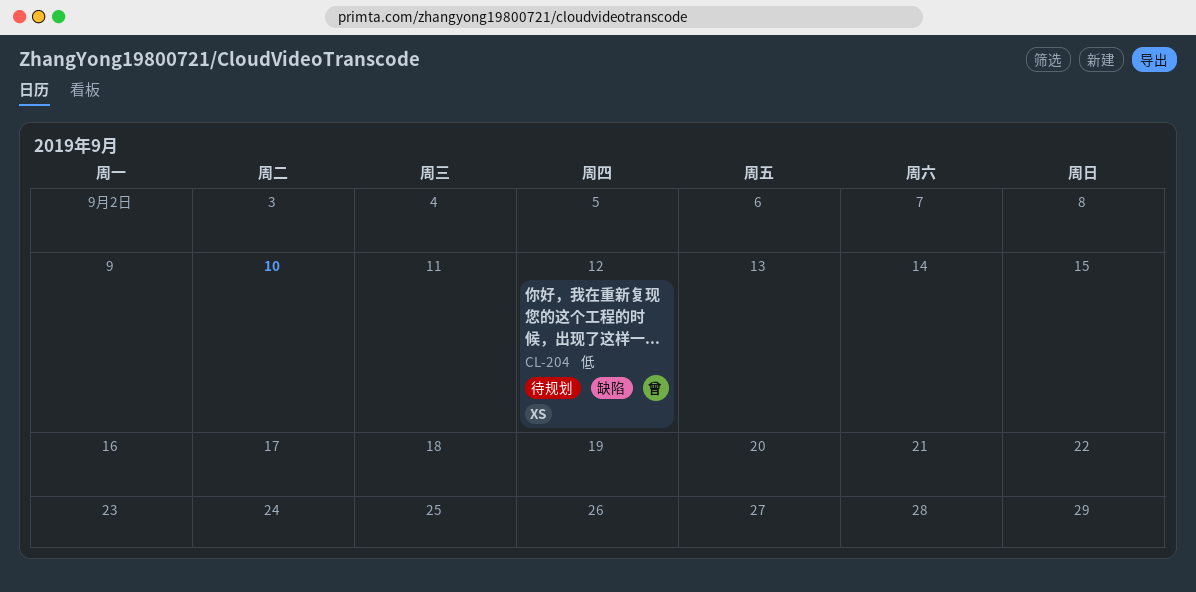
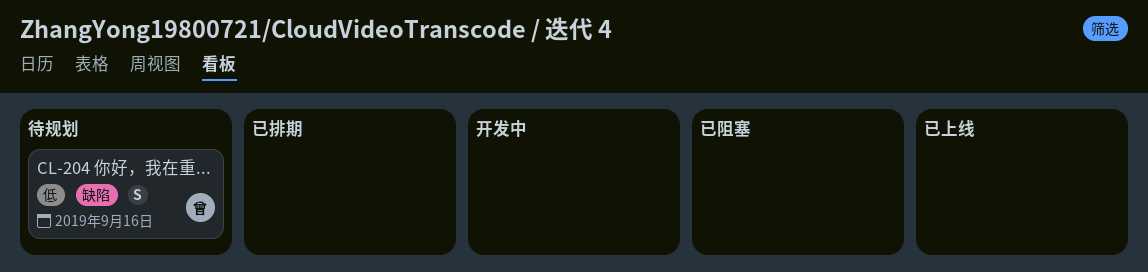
CL-204, estimate: XS -> S
CL-204, due: Sep 12 -> Sep 16

